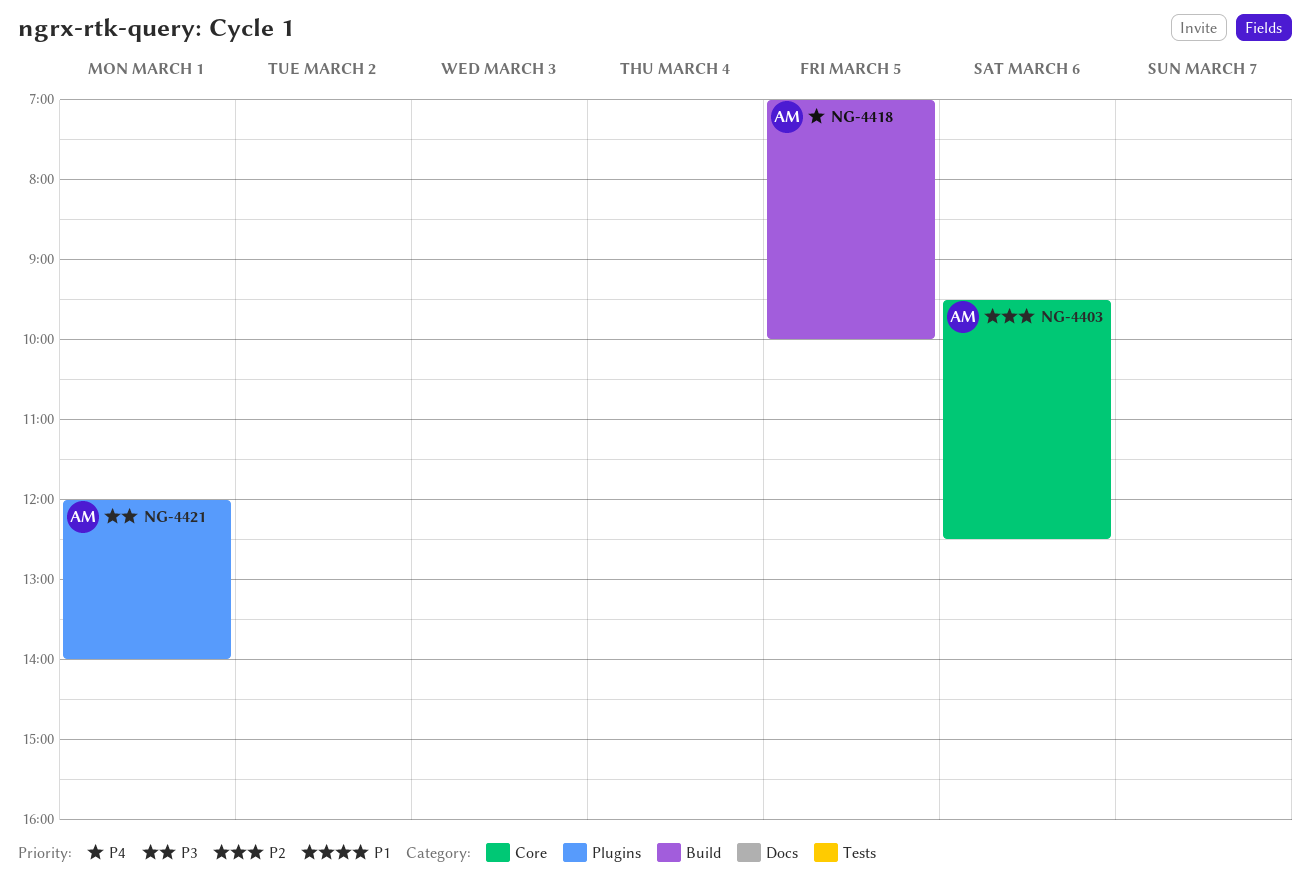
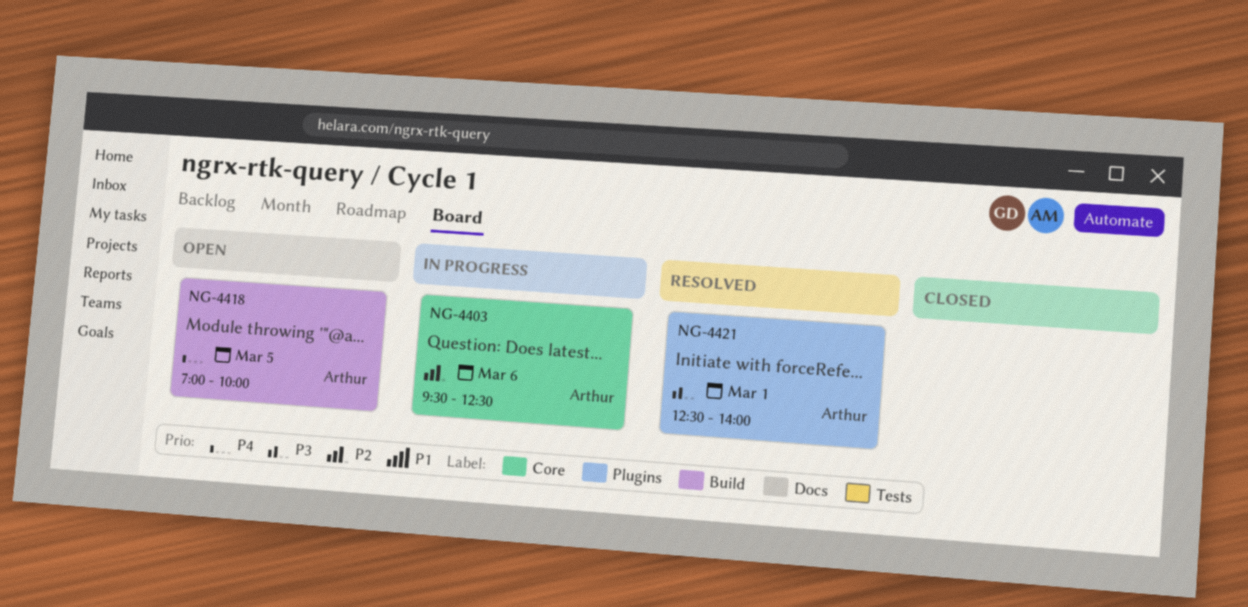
NG-4421, begins: 12:00 -> 12:30

